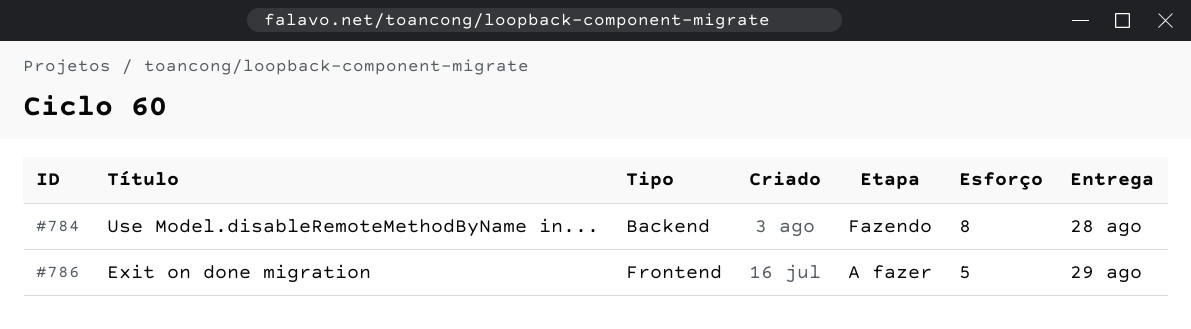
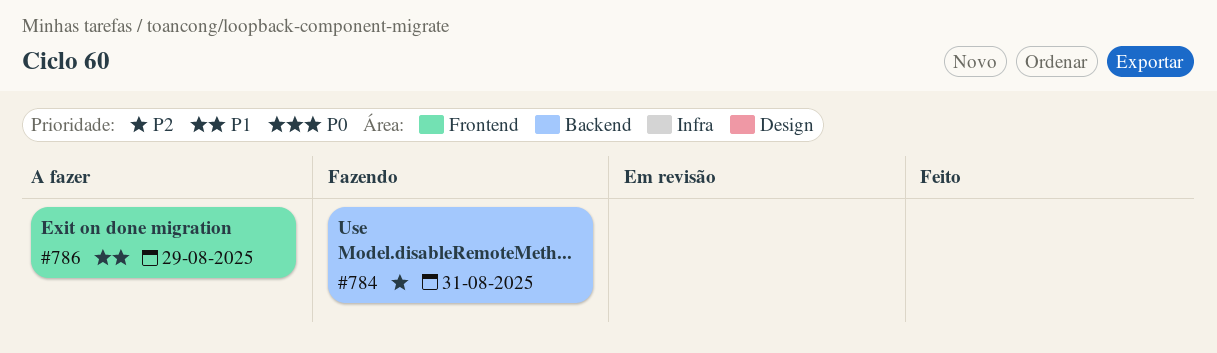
#784, due: Aug 28 -> Aug 31

